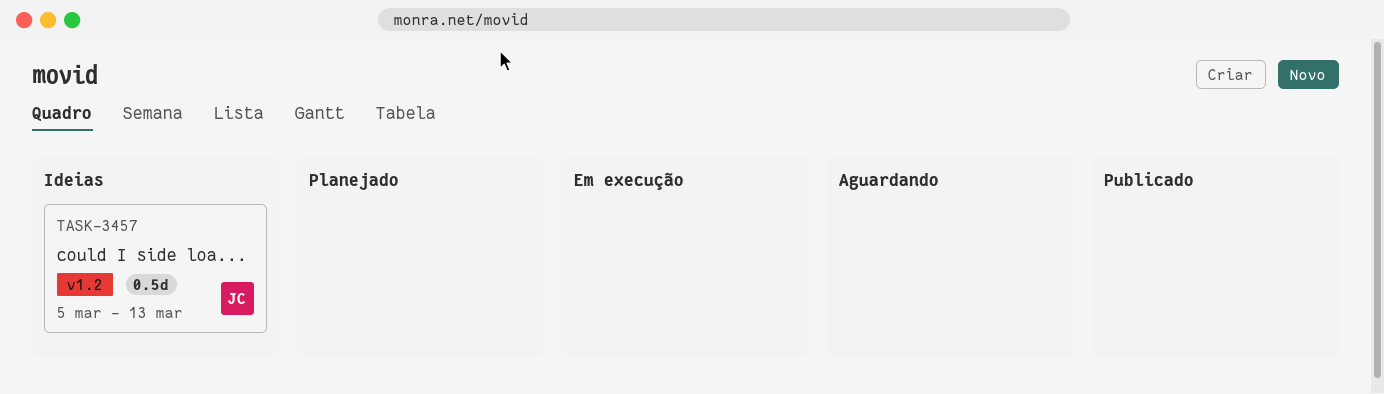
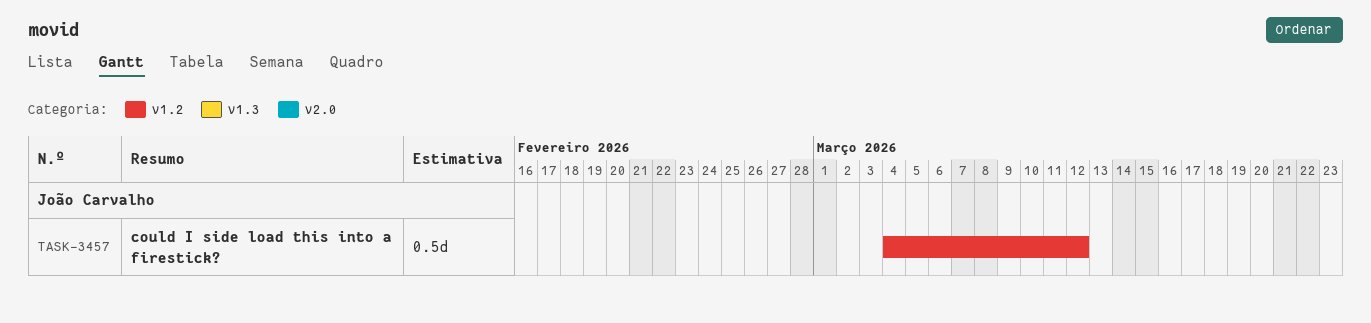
TASK-3457, start: Mar 5 -> Mar 4
TASK-3457, due: Mar 13 -> Mar 12

